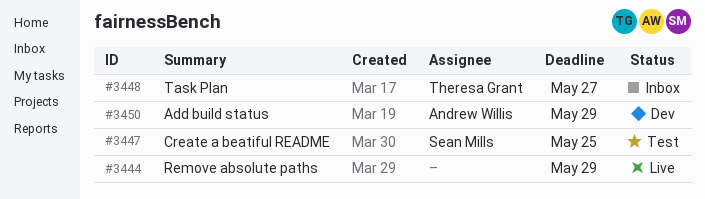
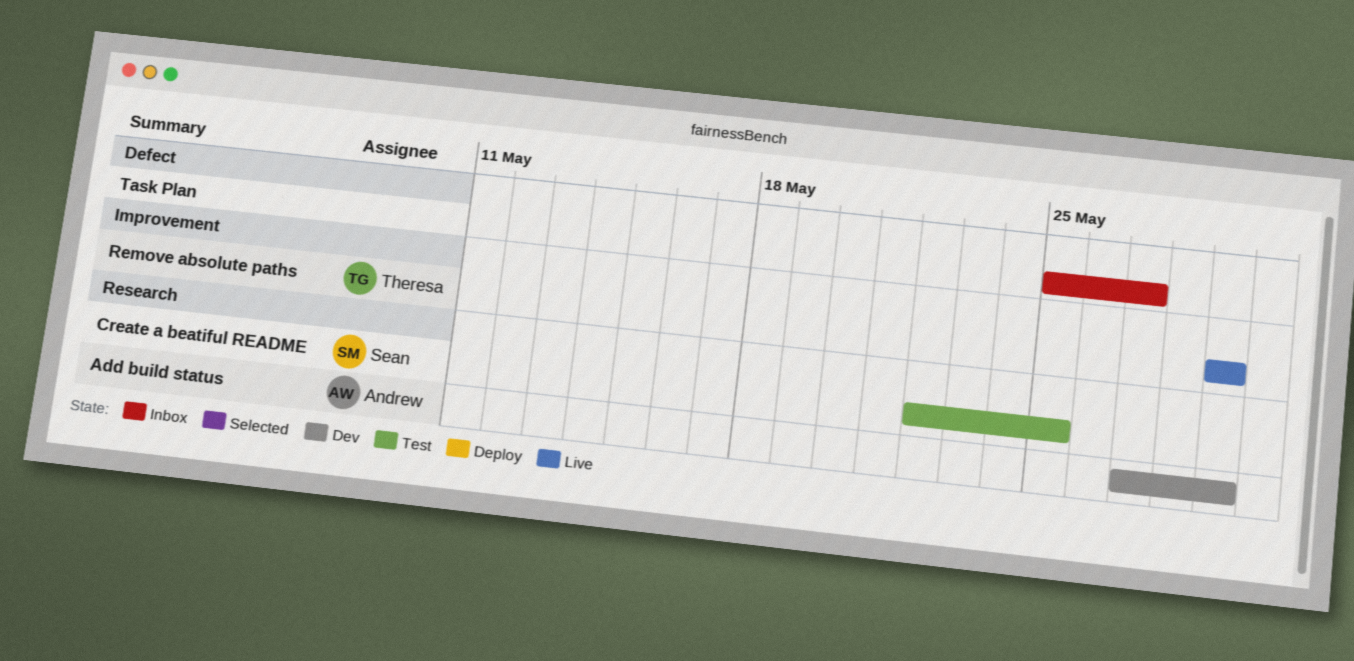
Remove absolute paths, owner: none -> Theresa Grant
Task Plan, owner: Theresa Grant -> none

